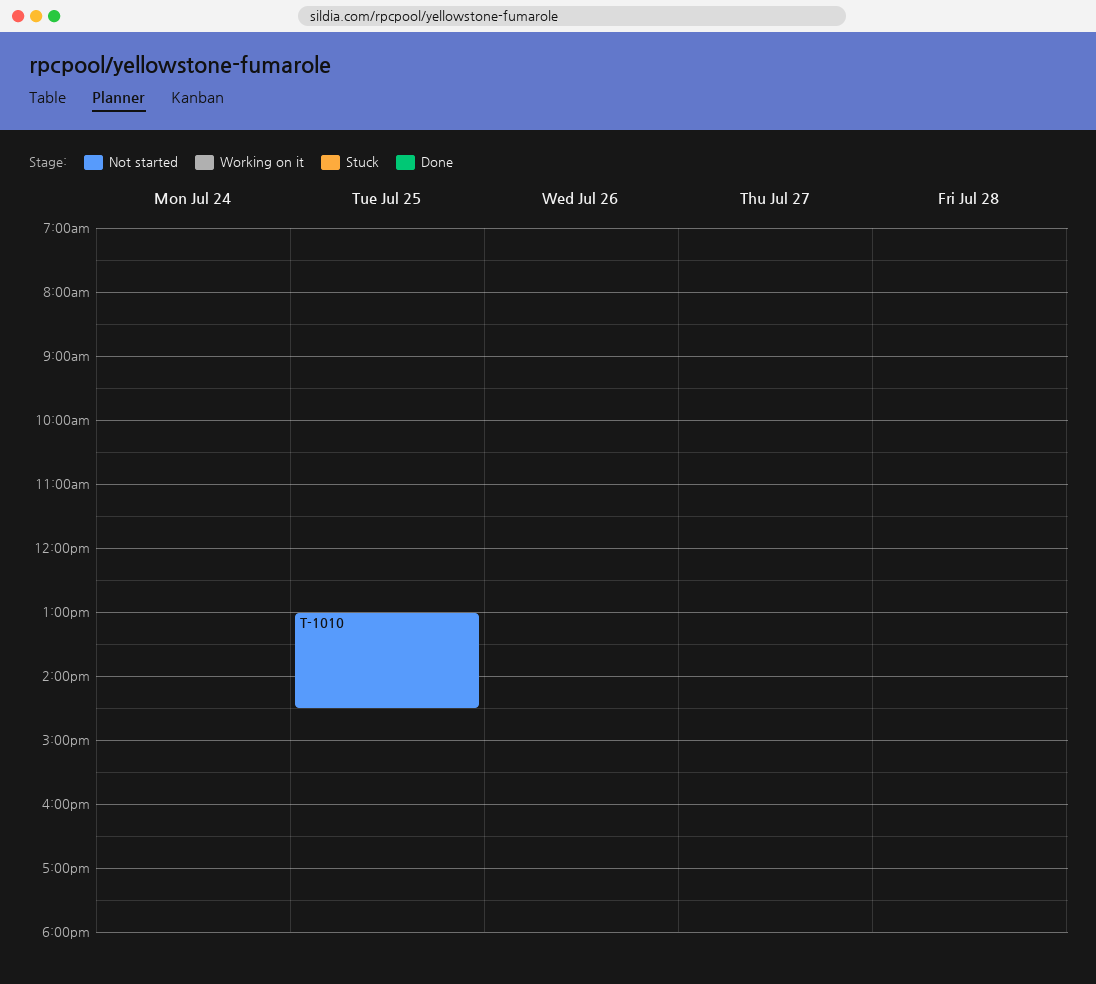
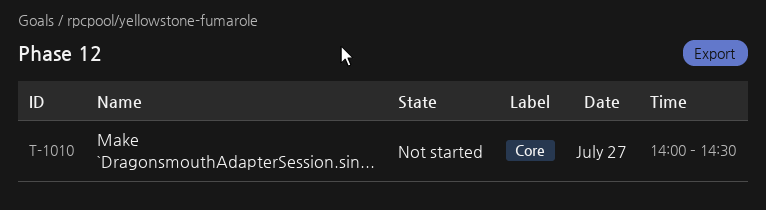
T-1010, day: Jul 25 -> Jul 27
T-1010, begins: 13:00 -> 14:00

